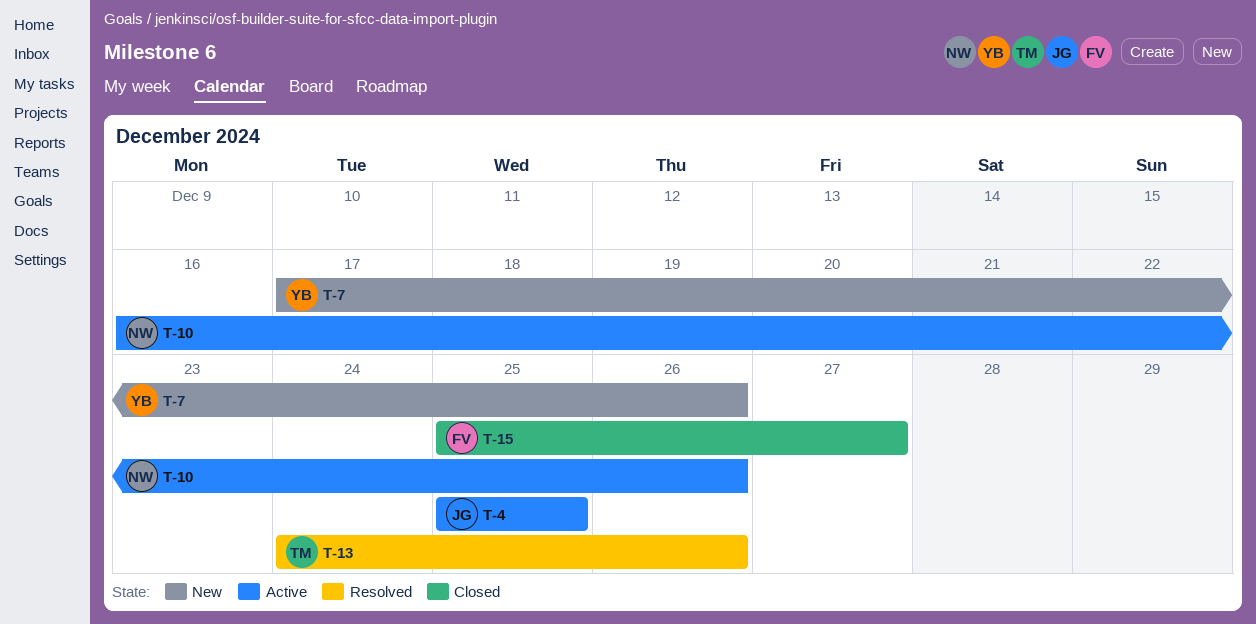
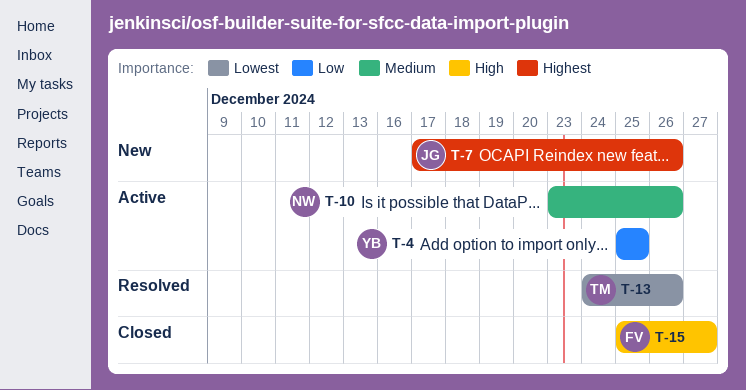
T-4, owner: JG -> YB
T-7, owner: YB -> JG
T-10, start: Dec 16 -> Dec 23

